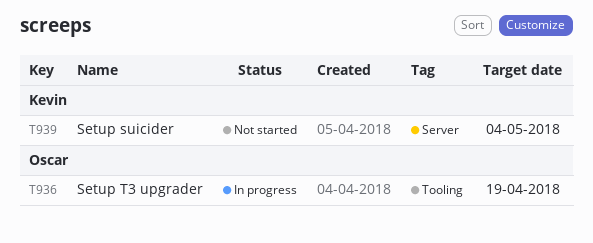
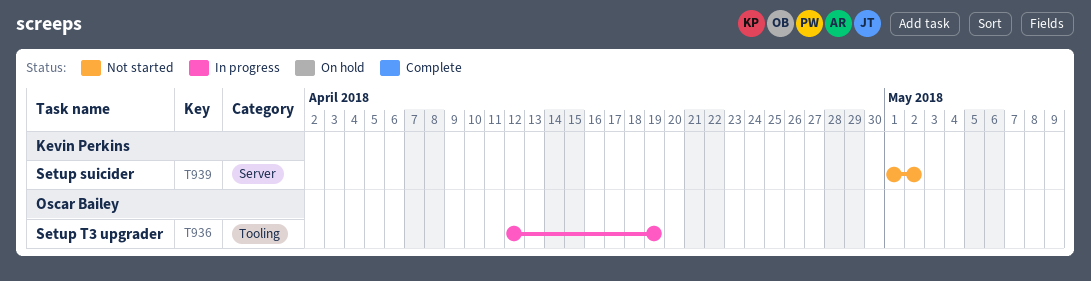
T939, due: May 4 -> May 2

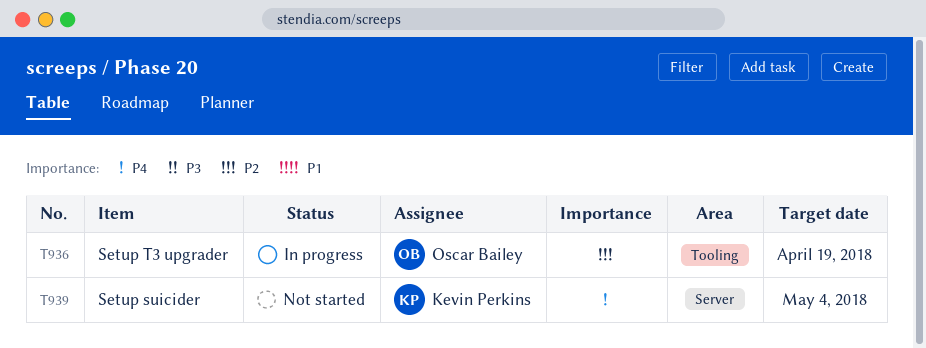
T939, due: May 2 -> May 4

